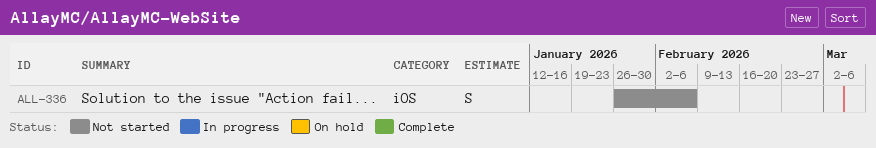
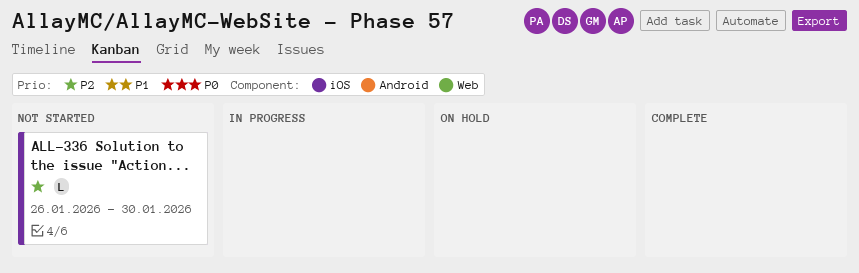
ALL-336, estimate: S -> L
ALL-336, due: Feb 6 -> Jan 30

